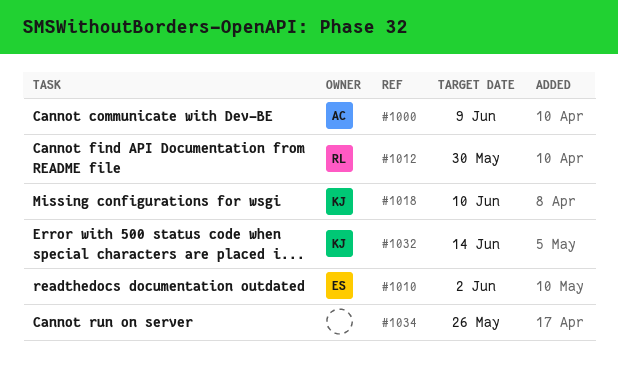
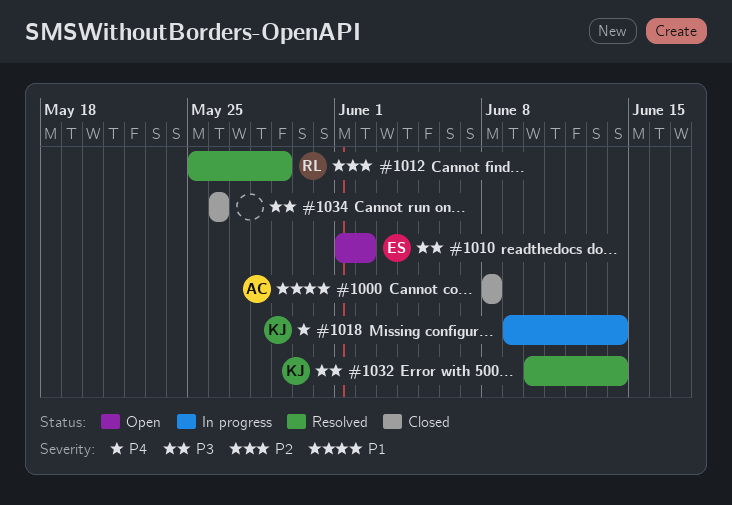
#1000, due: Jun 9 -> Jun 8
#1012, due: May 30 -> May 29
#1018, due: Jun 10 -> Jun 14

